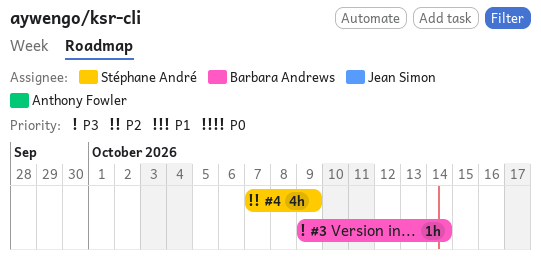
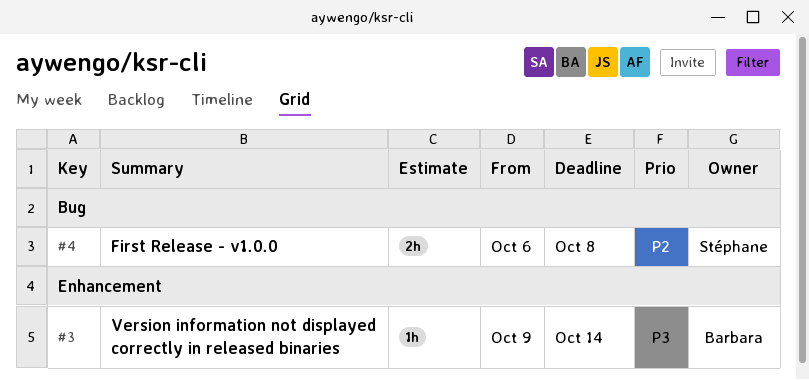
#4, estimate: 4h -> 2h
#4, start: Oct 7 -> Oct 6
#4, due: Oct 9 -> Oct 8

